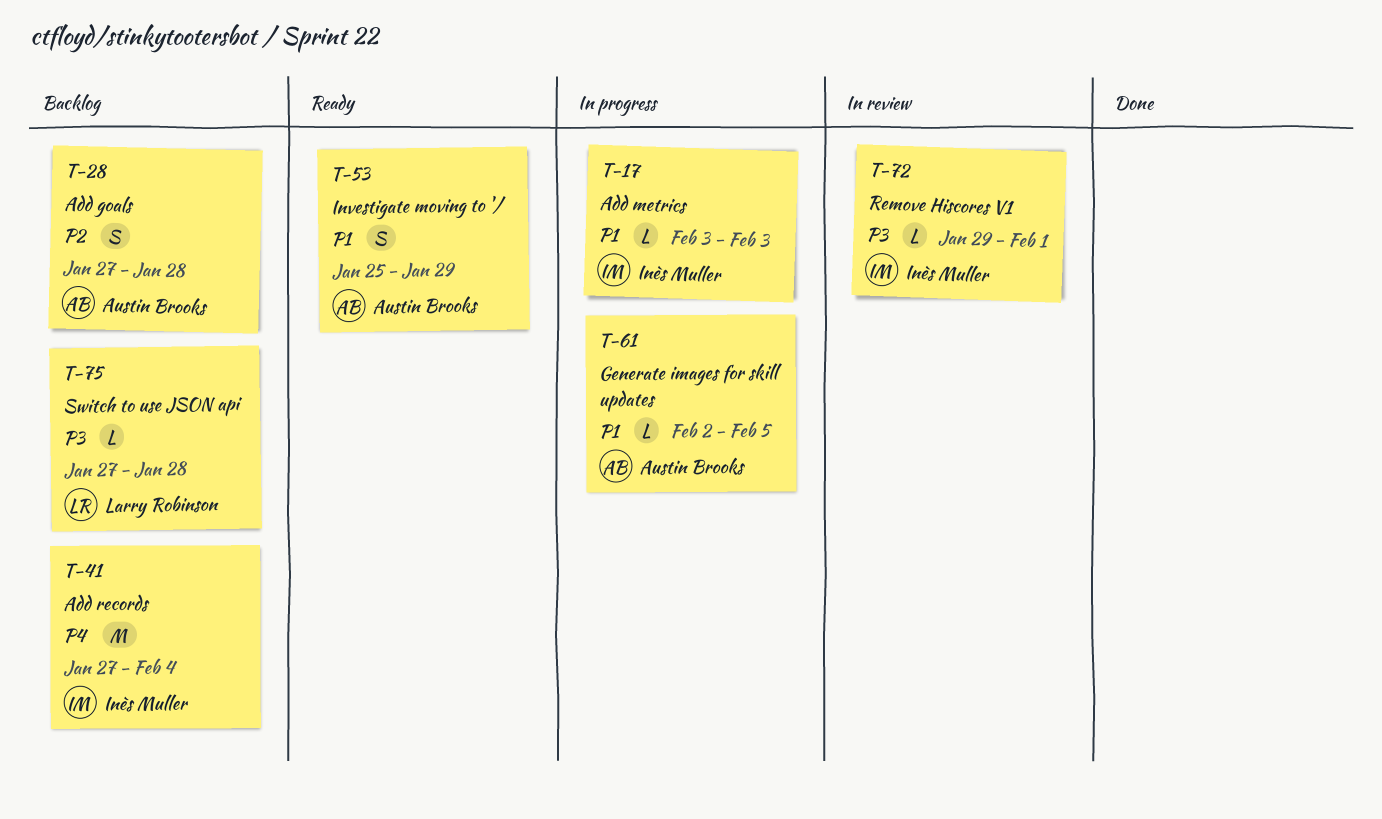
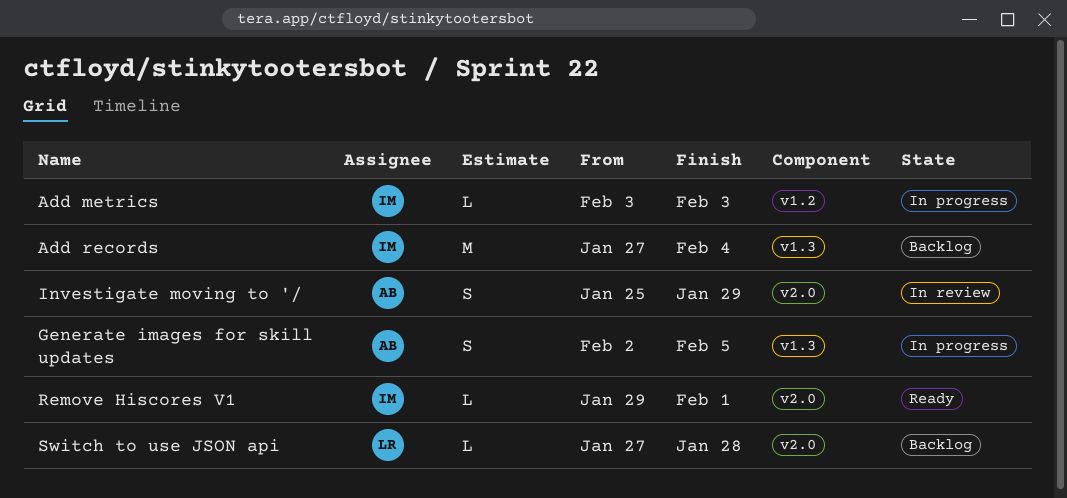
Add goals: present -> none
Generate images for skill updates, estimate: L -> S
Investigate moving to '/, status: Ready -> In review
Remove Hiscores V1, status: In review -> Ready

